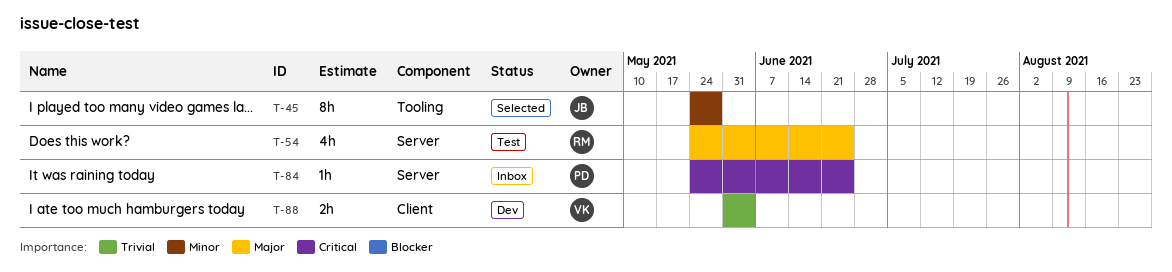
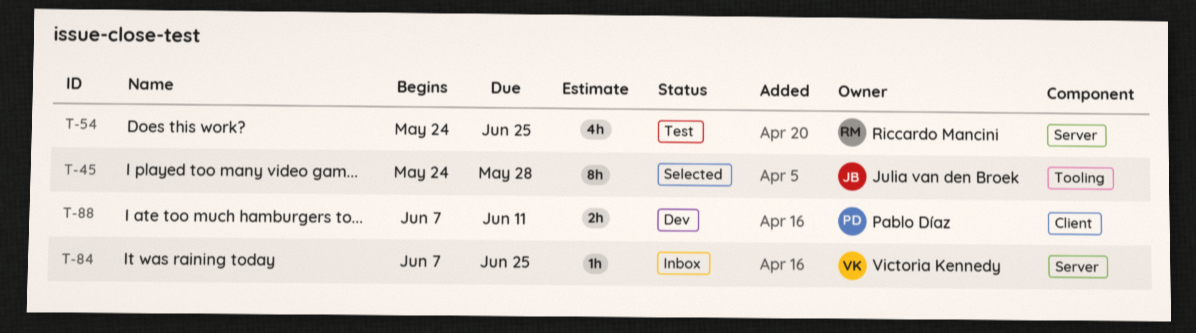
T-84, owner: Pablo Díaz -> Victoria Kennedy
T-84, start: May 24 -> Jun 7
T-88, owner: Victoria Kennedy -> Pablo Díaz
T-88, start: May 31 -> Jun 7
T-88, due: Jun 4 -> Jun 11

